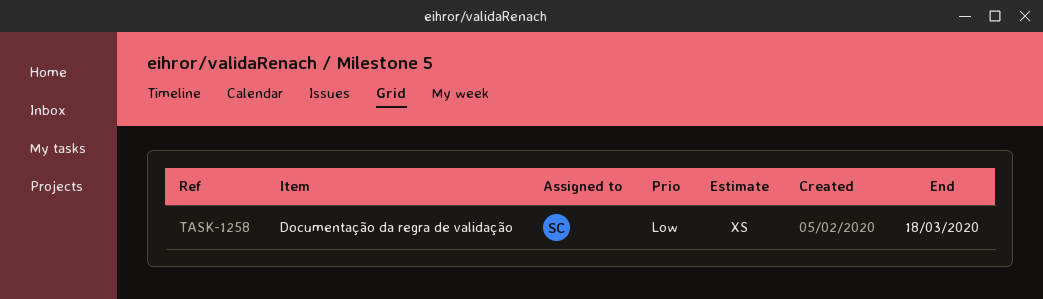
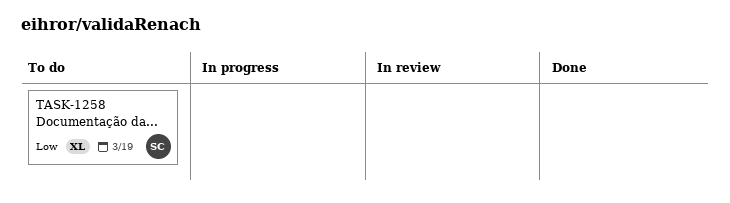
TASK-1258, estimate: XS -> XL
TASK-1258, due: Mar 18 -> Mar 19

